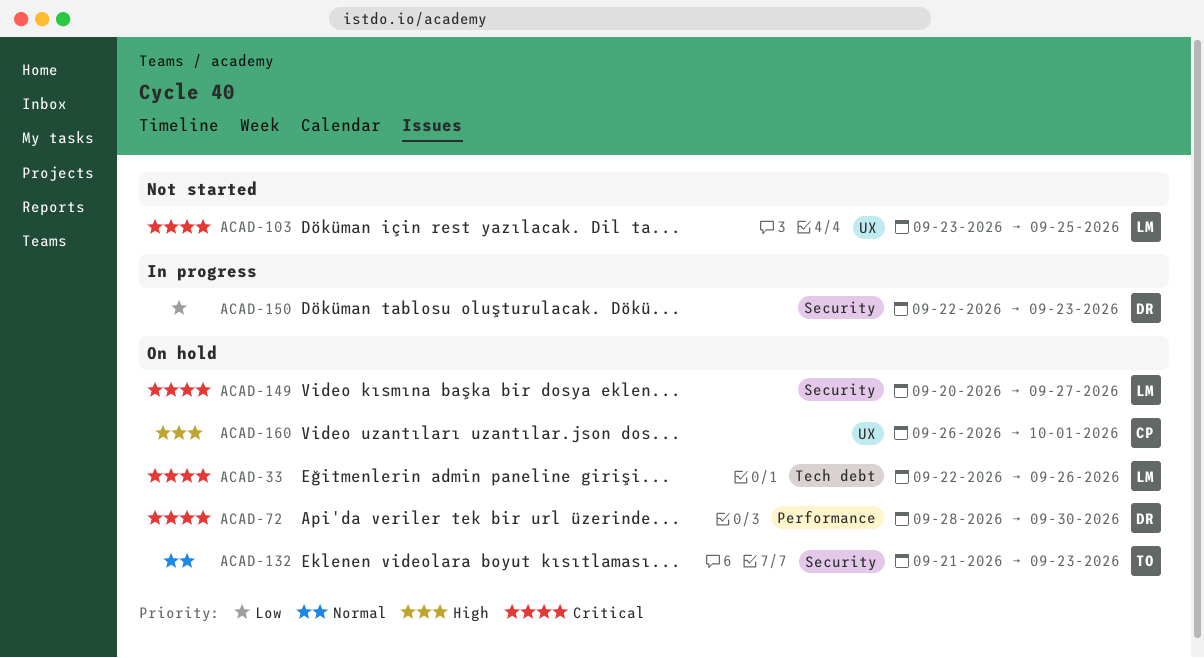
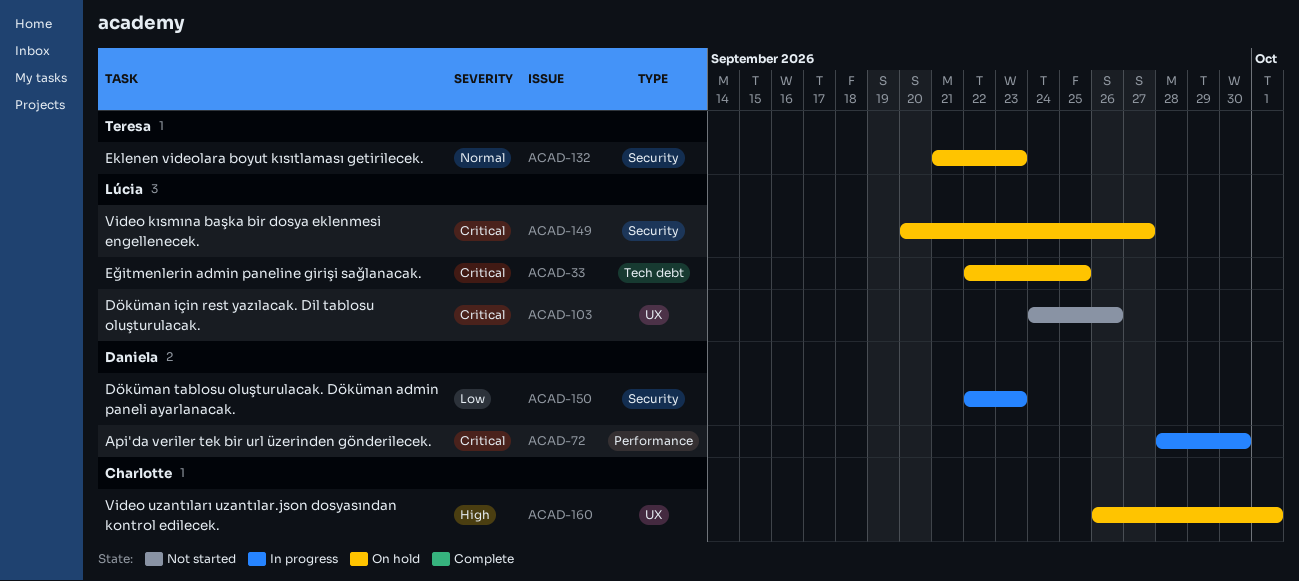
ACAD-33, due: Sep 26 -> Sep 25
ACAD-72, status: On hold -> In progress
ACAD-103, start: Sep 23 -> Sep 24
ACAD-103, due: Sep 25 -> Sep 26

